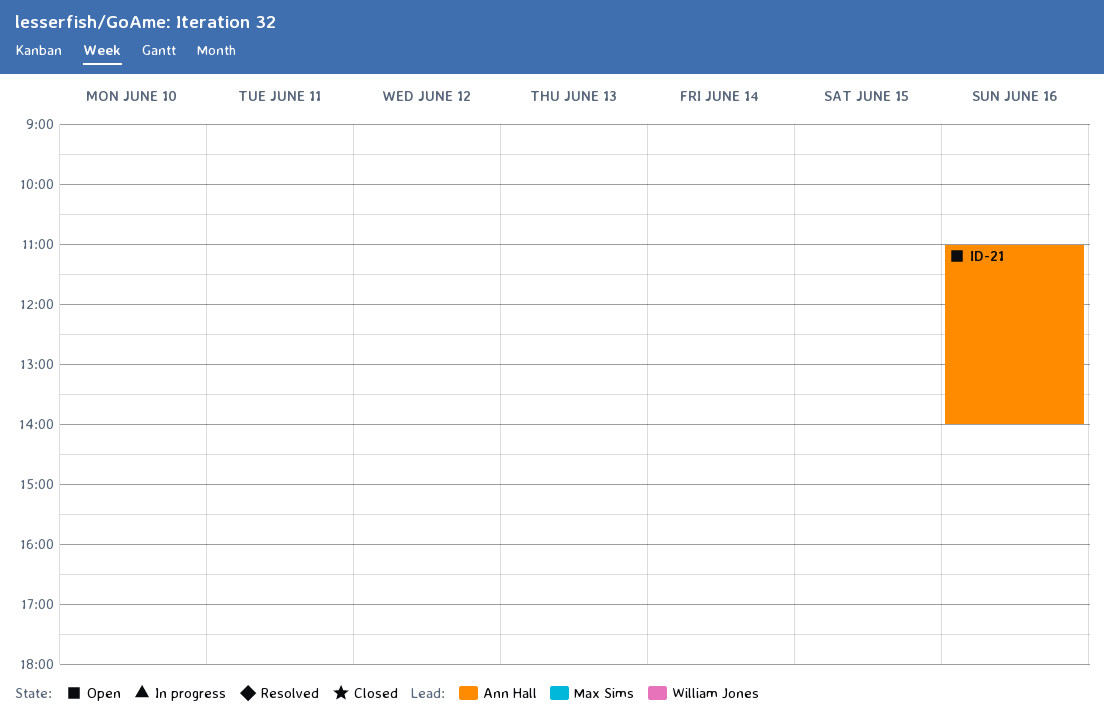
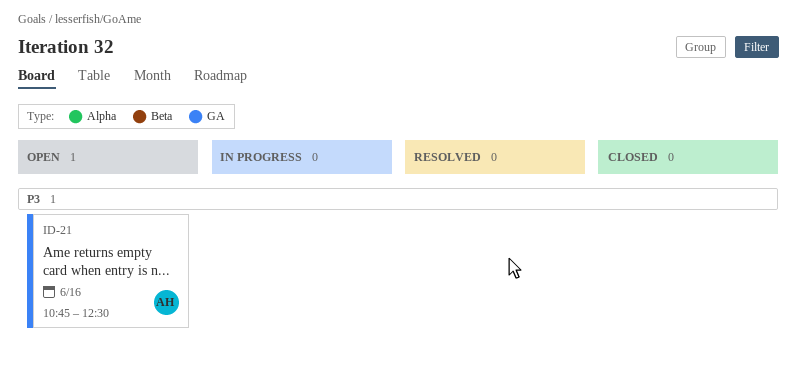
ID-21, begins: 11:00 -> 10:45
ID-21, ends: 14:00 -> 12:30

